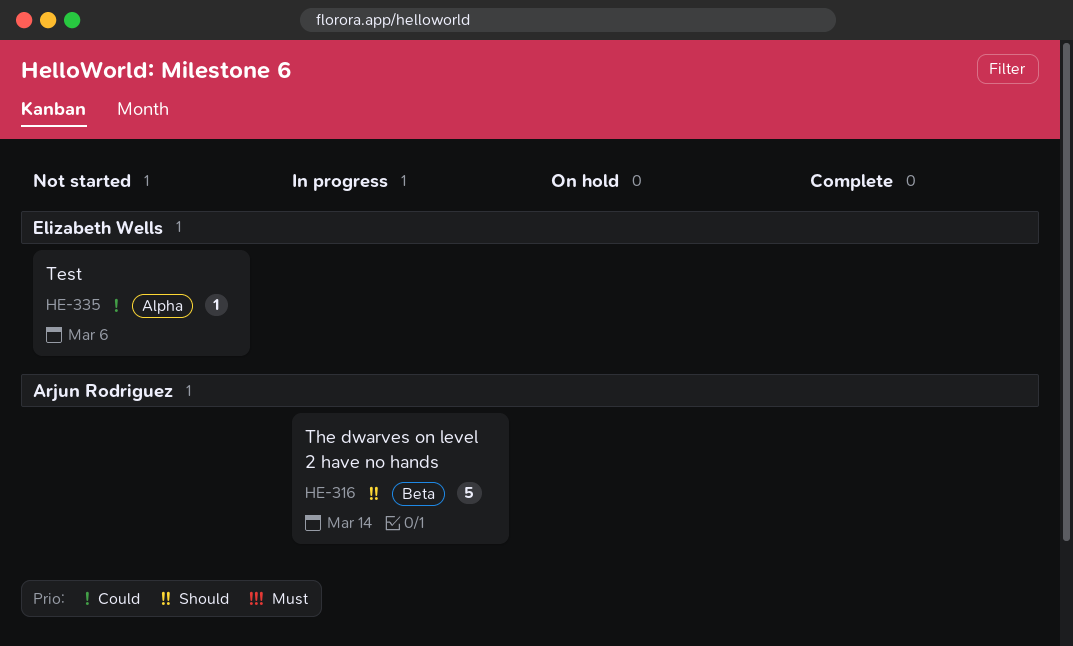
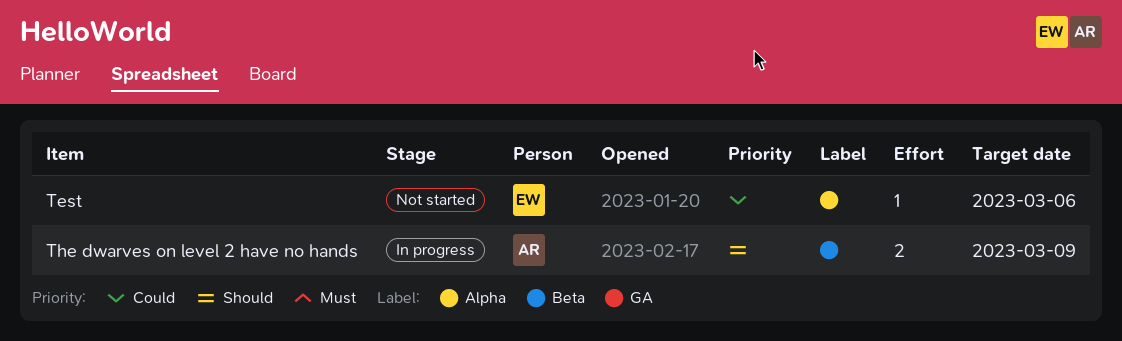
The dwarves on level 2 have no hands, estimate: 5 -> 2
The dwarves on level 2 have no hands, due: Mar 14 -> Mar 9

